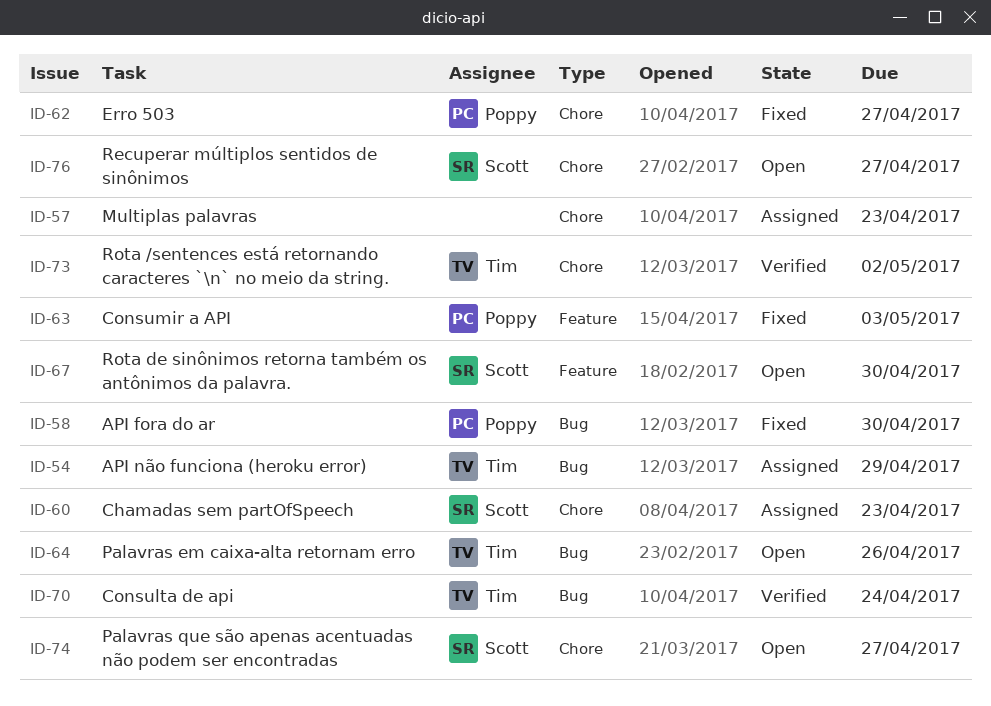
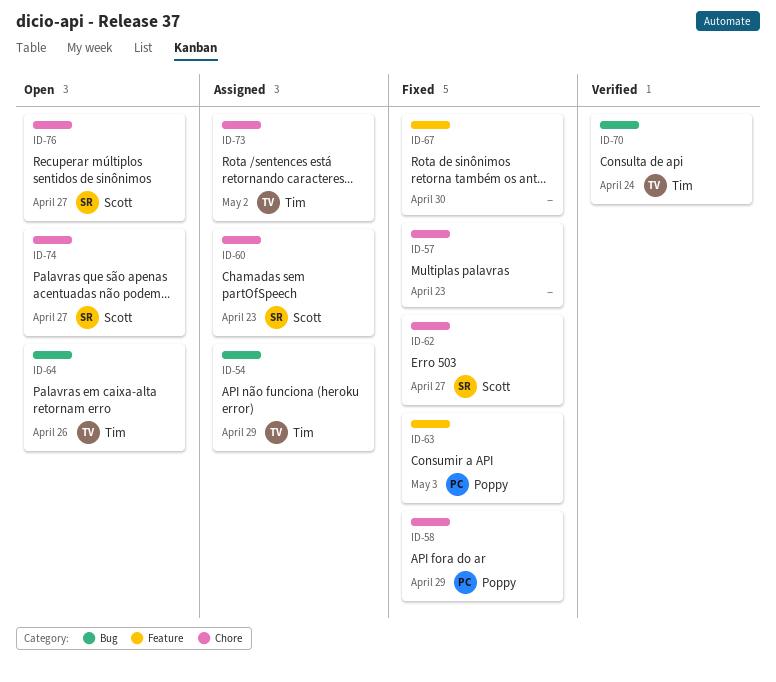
ID-57, status: Assigned -> Fixed
ID-58, label: Bug -> Chore
ID-58, due: Apr 30 -> Apr 29
ID-62, owner: Poppy -> Scott
ID-67, status: Open -> Fixed
ID-67, owner: Scott -> none
ID-73, status: Verified -> Assigned

